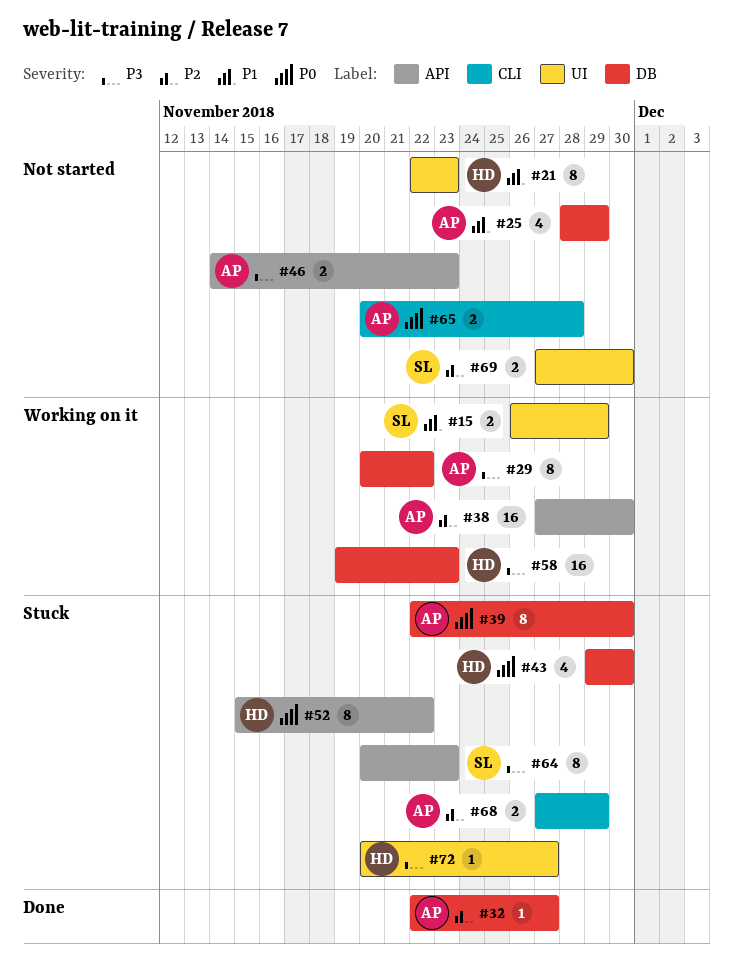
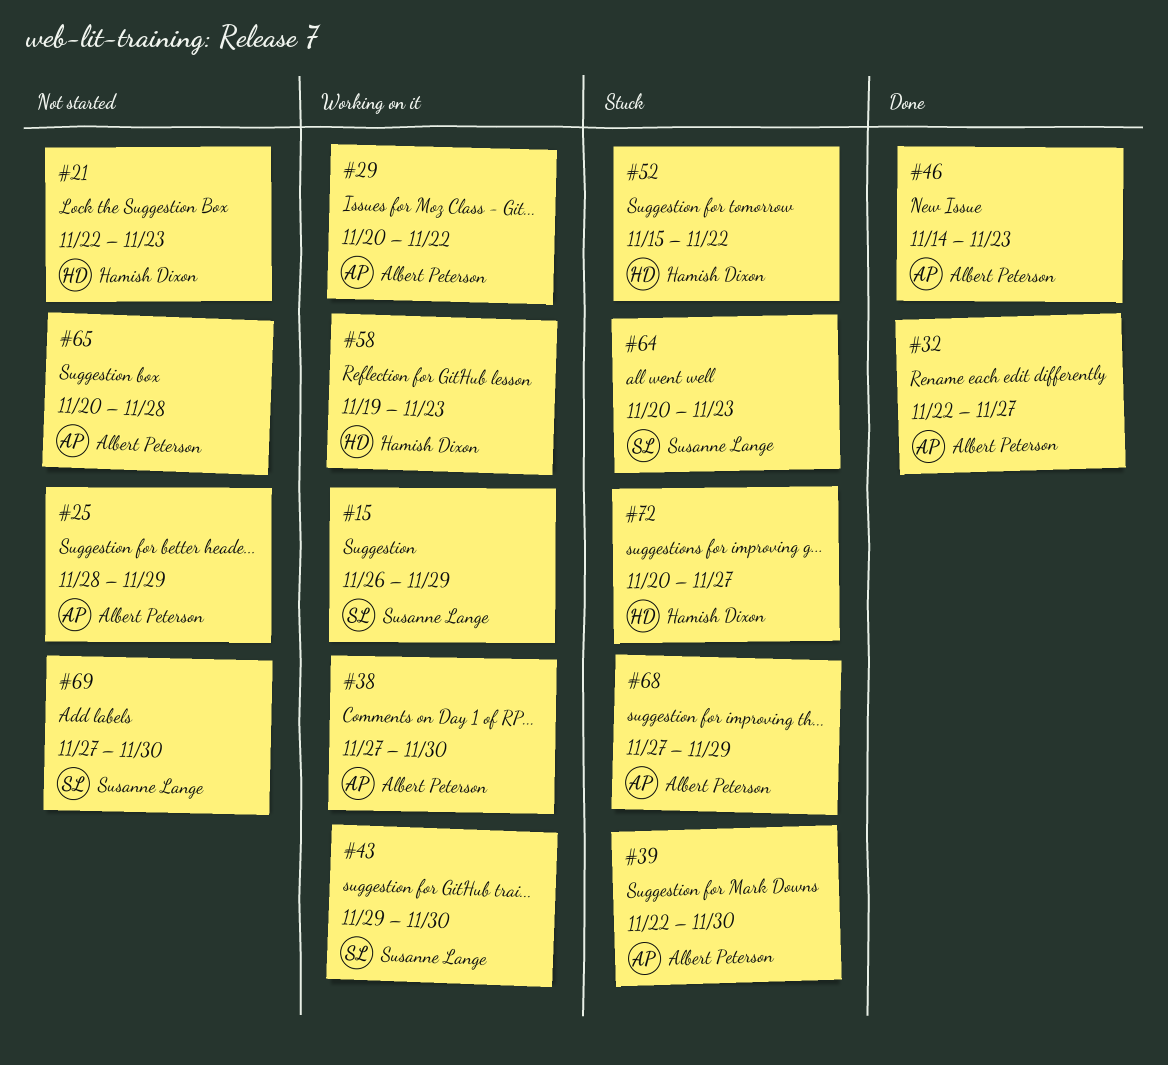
#43, status: Stuck -> Working on it
#43, owner: Hamish Dixon -> Susanne Lange
#46, status: Not started -> Done

